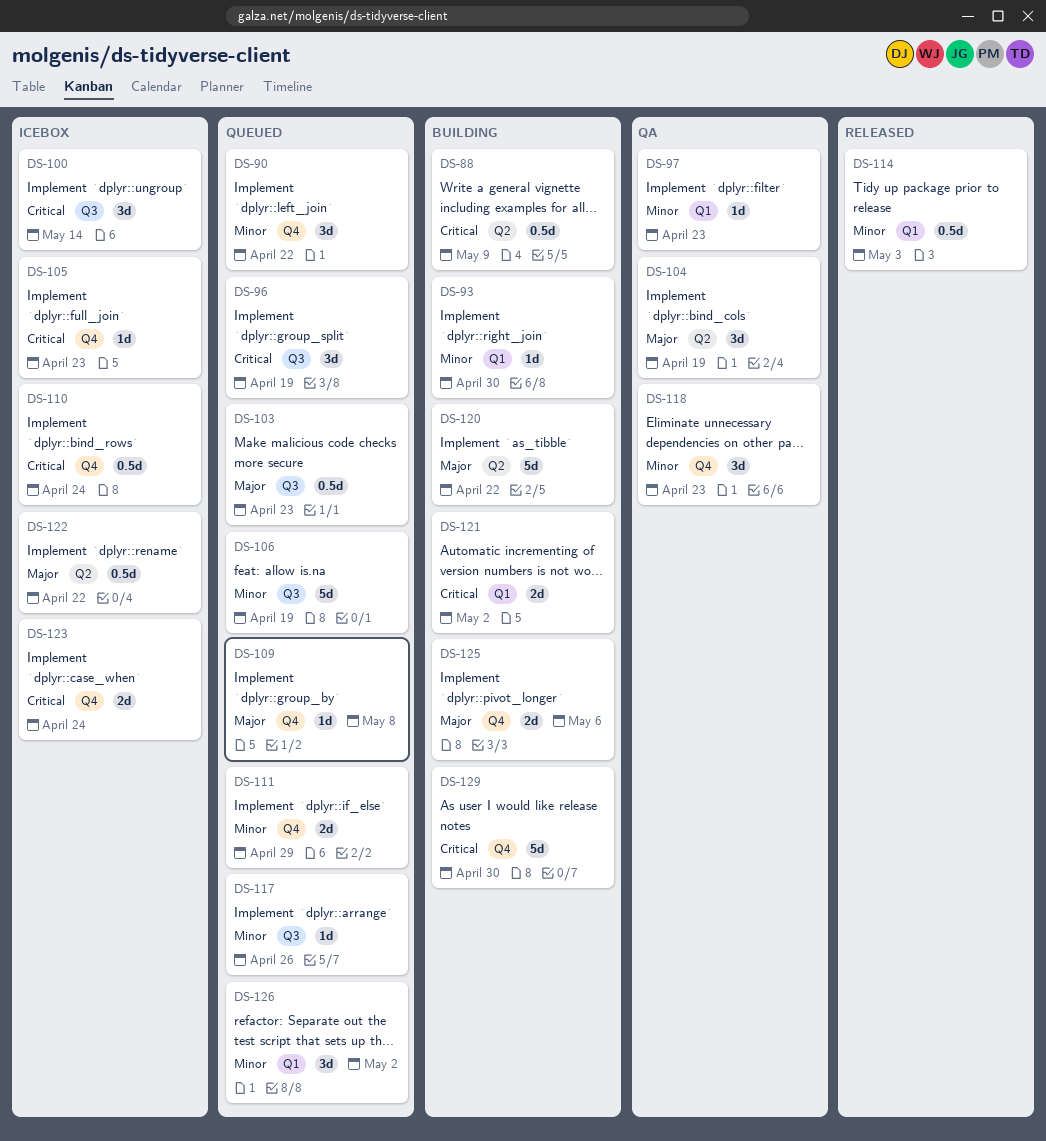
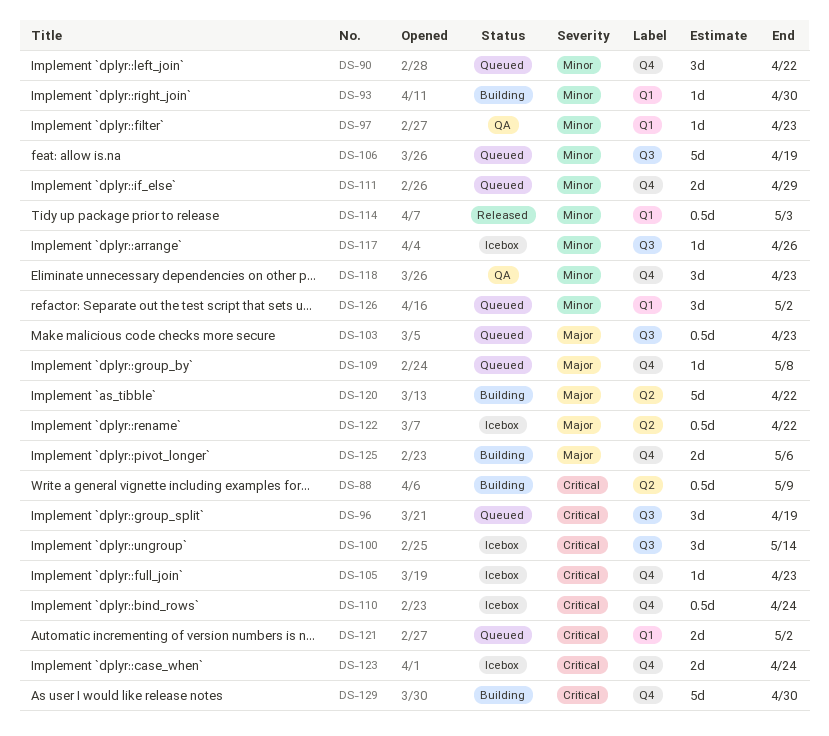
DS-104: present -> none
DS-117, status: Queued -> Icebox
DS-121, status: Building -> Queued

